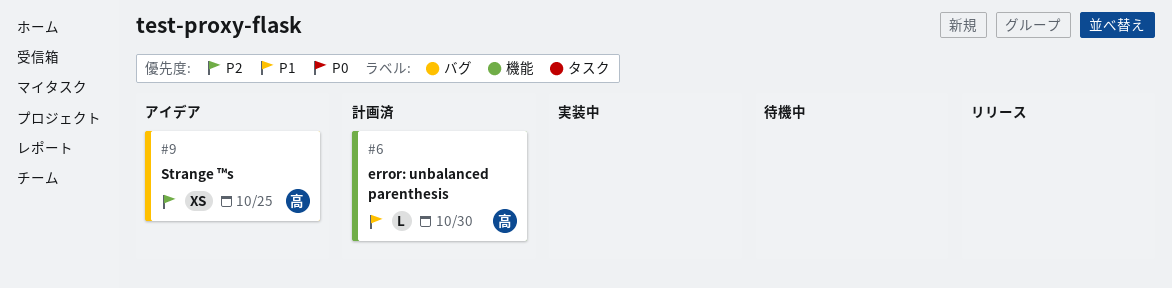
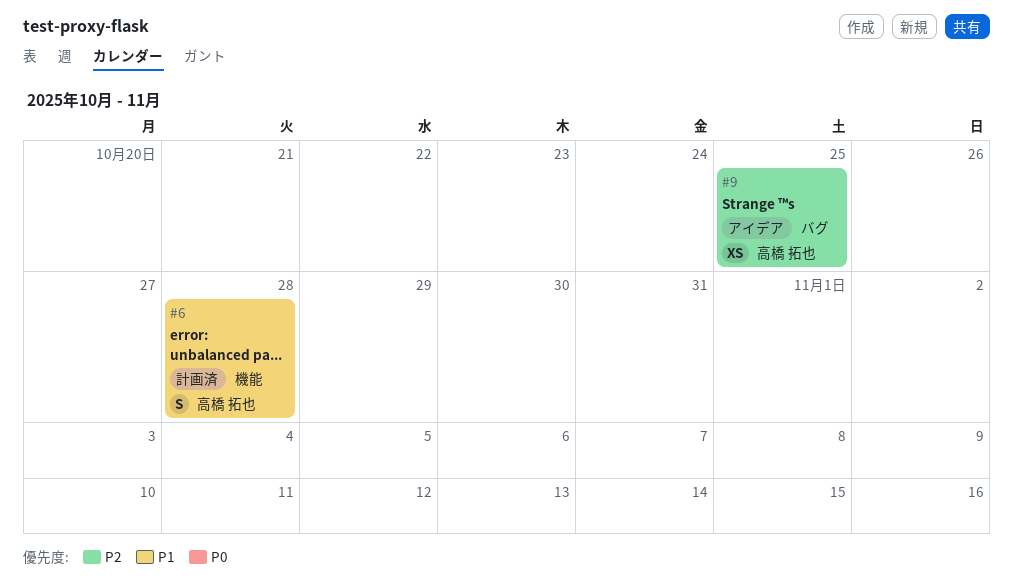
#6, estimate: L -> S
#6, due: Oct 30 -> Oct 28

